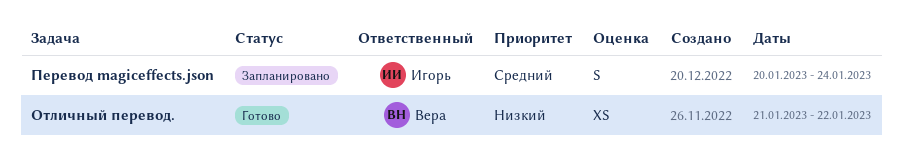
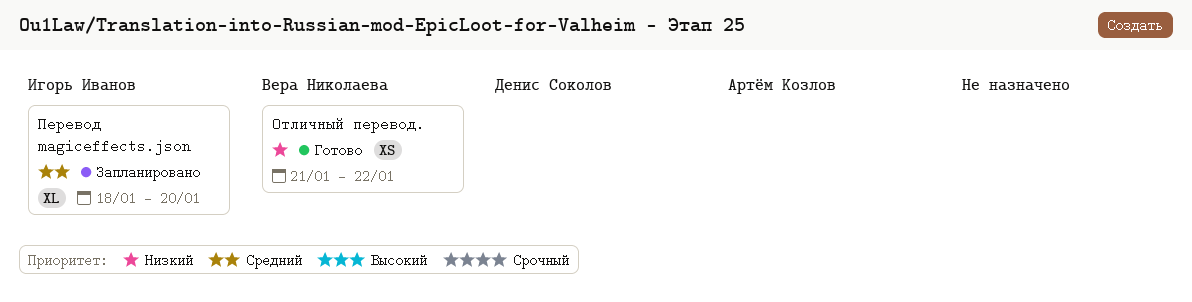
Перевод magiceffects.json, estimate: S -> XL
Перевод magiceffects.json, start: Jan 20 -> Jan 18
Перевод magiceffects.json, due: Jan 24 -> Jan 20

